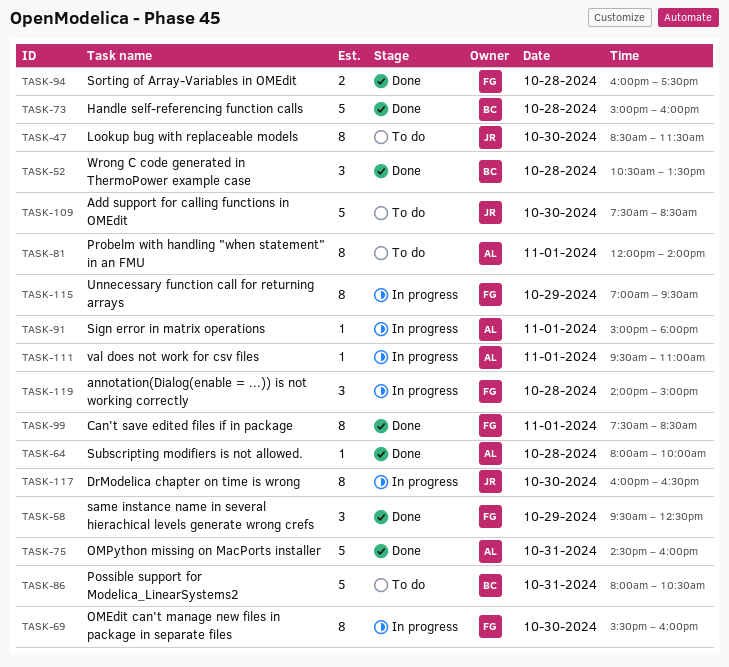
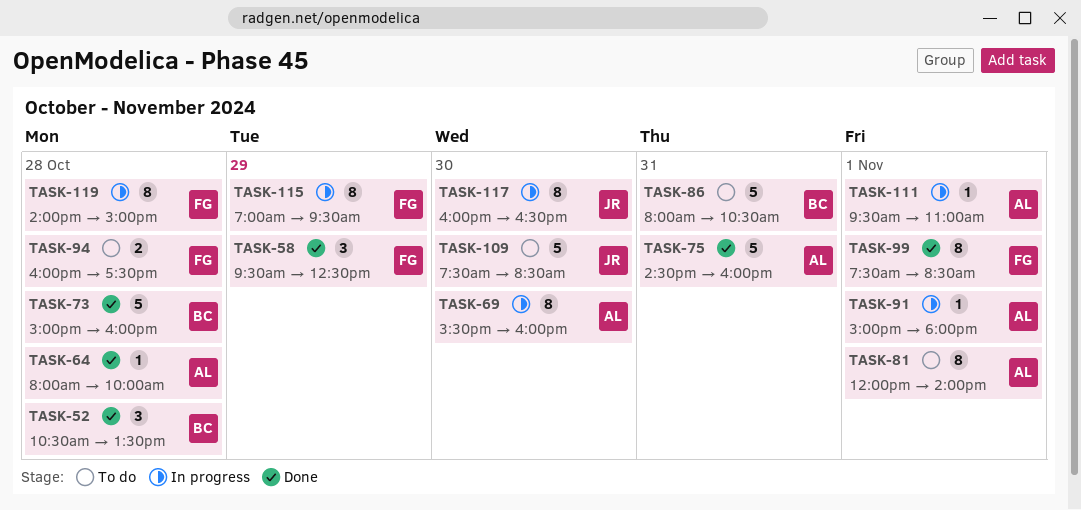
TASK-47: present -> none
TASK-69, owner: FG -> AL
TASK-94, status: Done -> To do
TASK-119, estimate: 3 -> 8

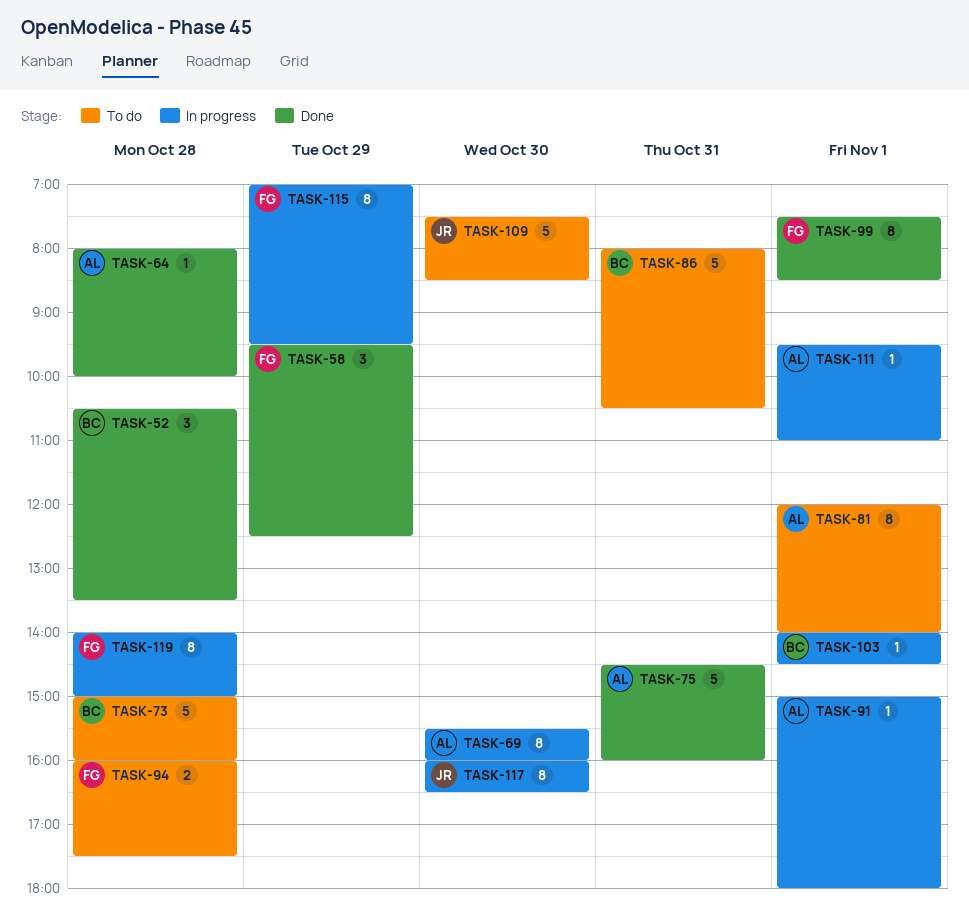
TASK-73, status: Done -> To do
TASK-103: none -> present

